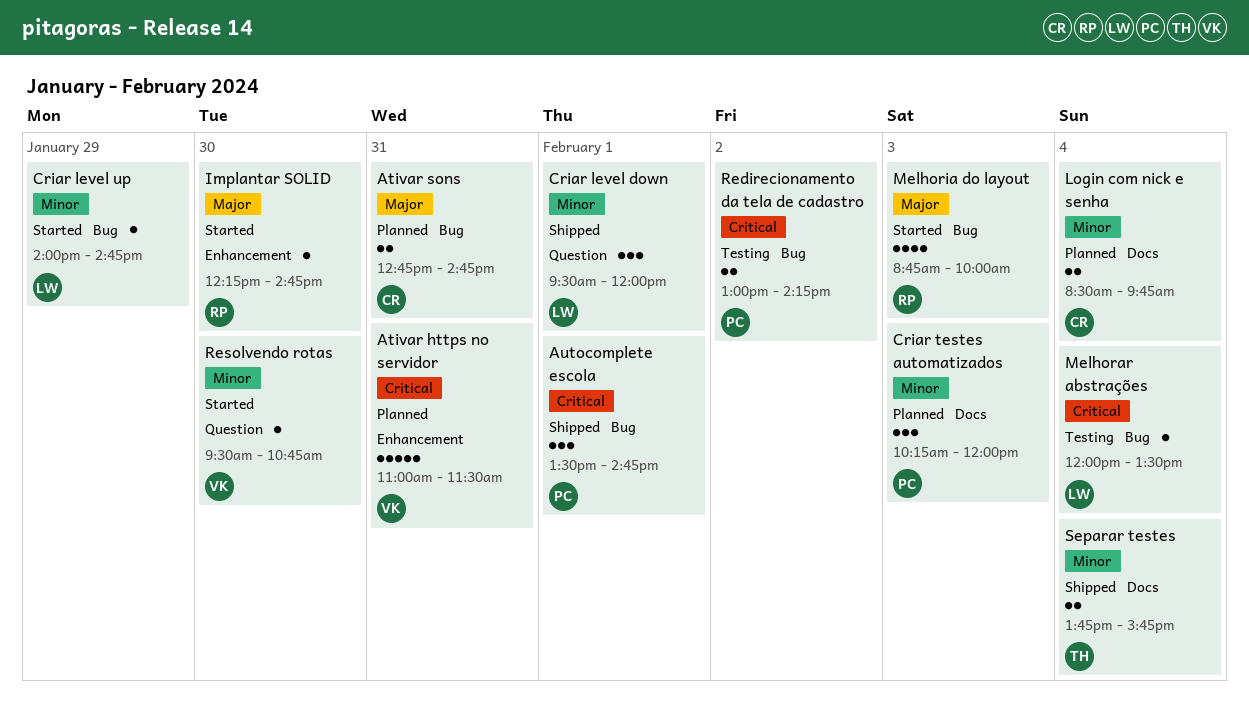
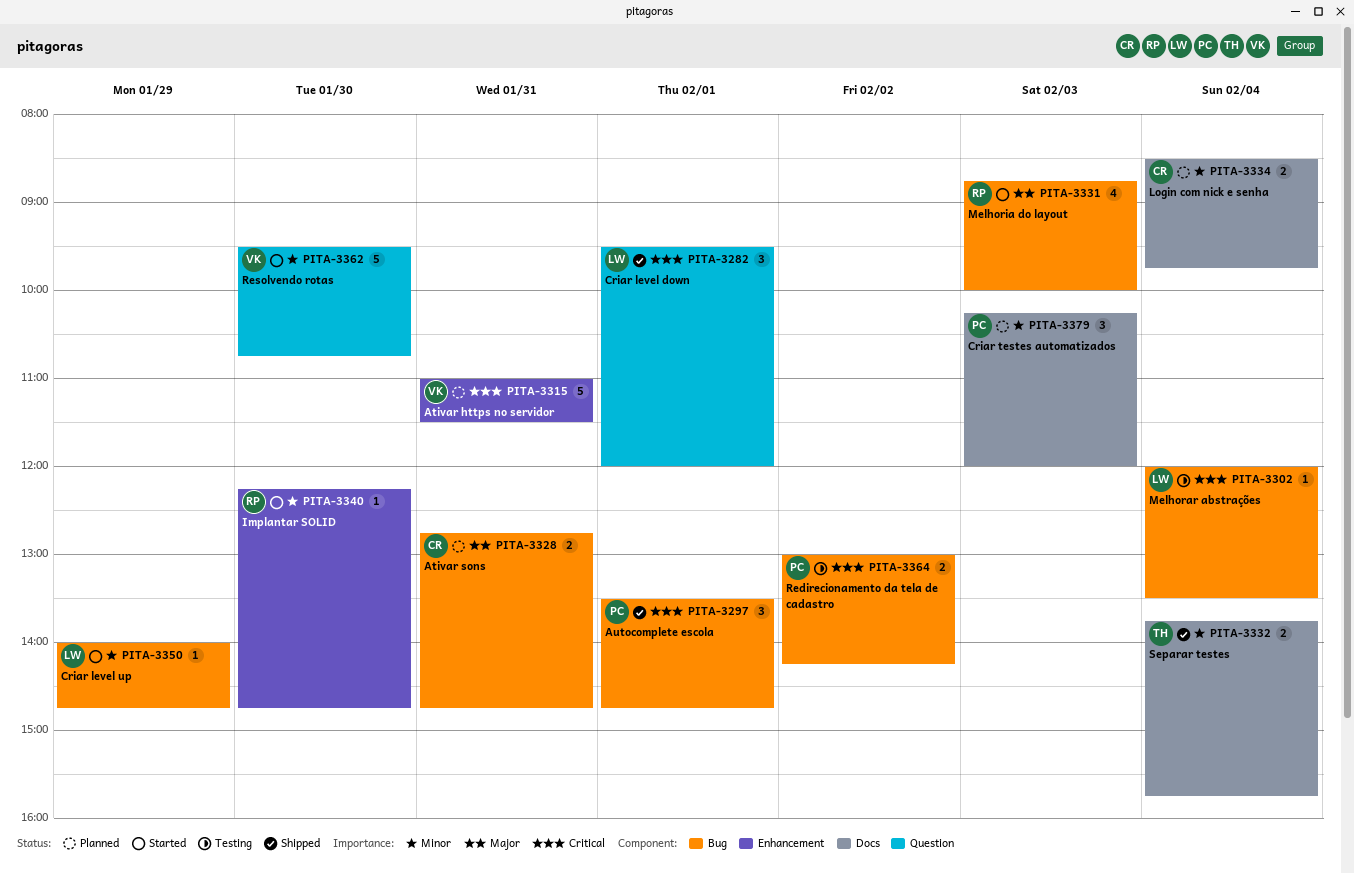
Criar level down, priority: Minor -> Critical
Implantar SOLID, priority: Major -> Minor
Resolvendo rotas, estimate: 1 -> 5

